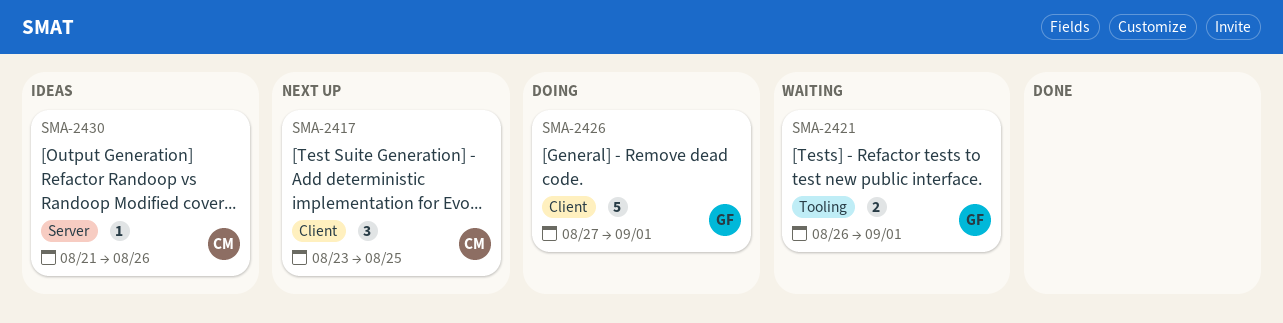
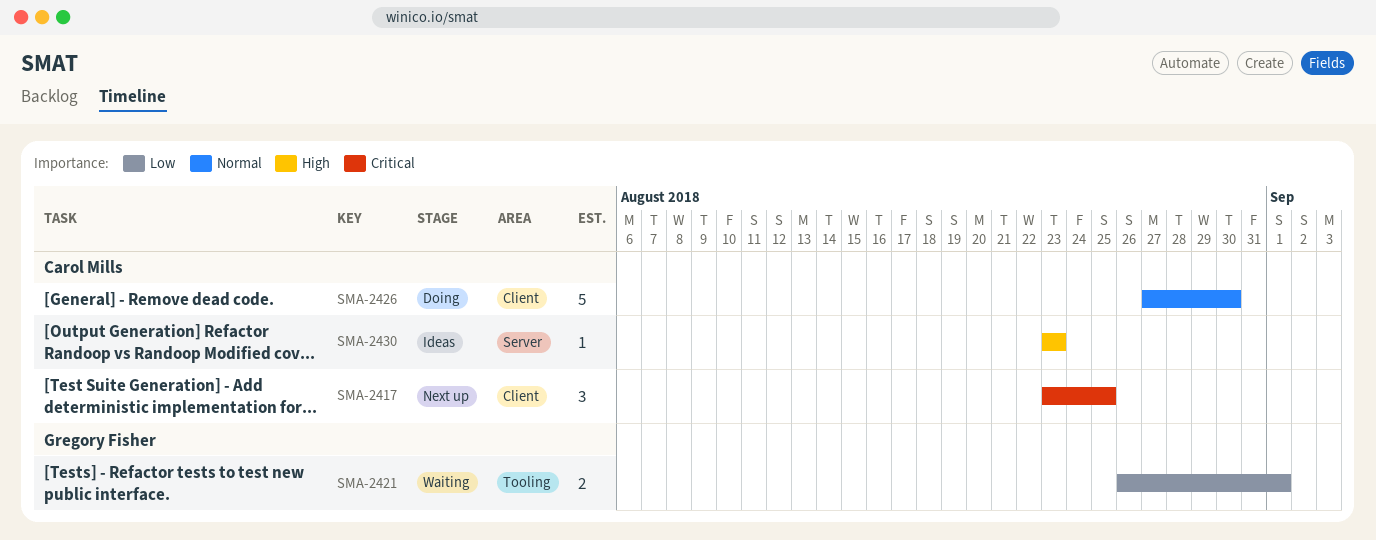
SMA-2426, owner: Gregory Fisher -> Carol Mills
SMA-2426, due: Sep 1 -> Aug 30
SMA-2430, start: Aug 21 -> Aug 23
SMA-2430, due: Aug 26 -> Aug 23

